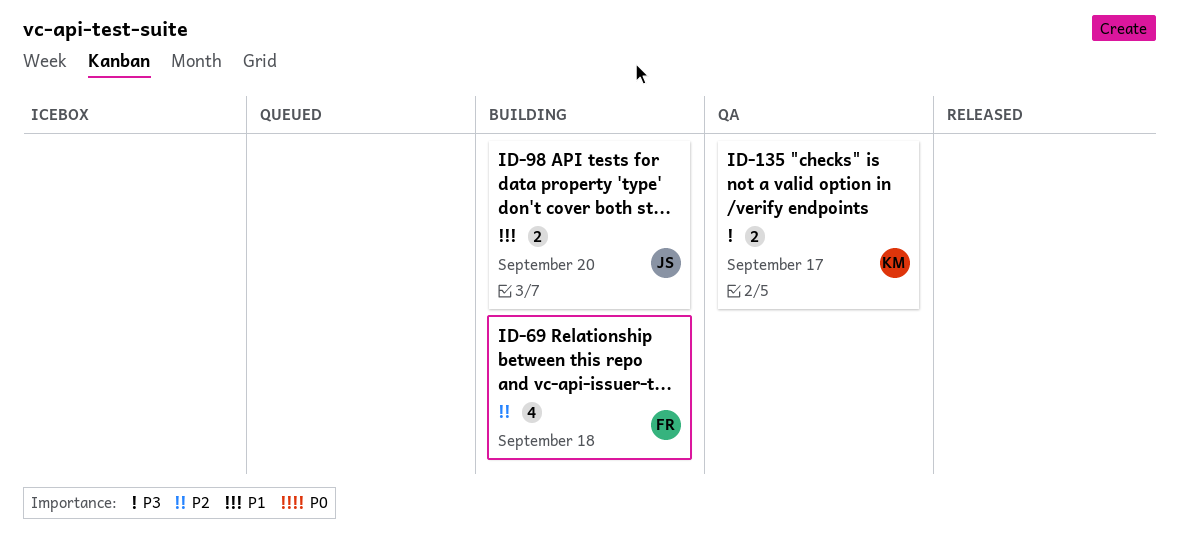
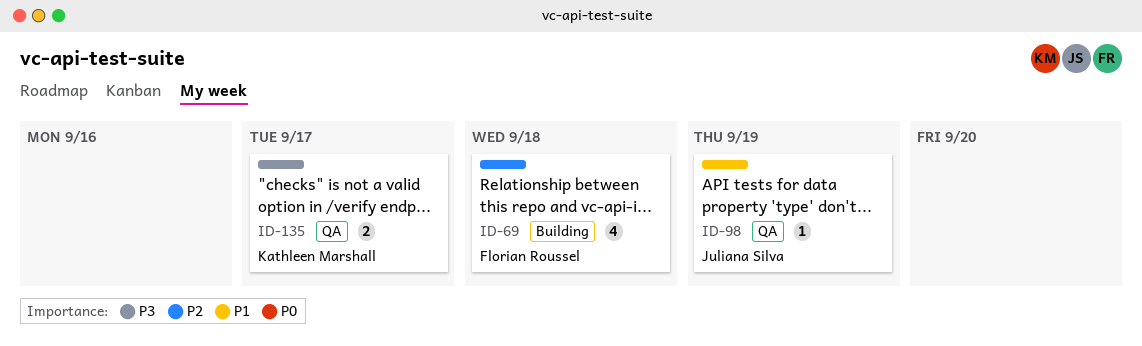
ID-98, status: Building -> QA
ID-98, estimate: 2 -> 1
ID-98, due: Sep 20 -> Sep 19

